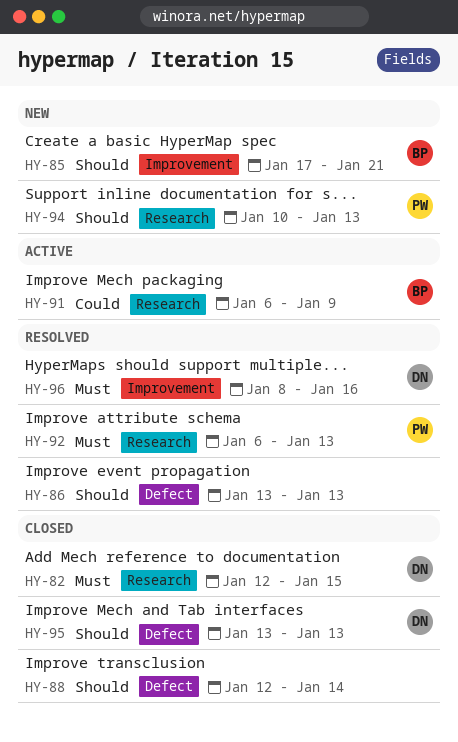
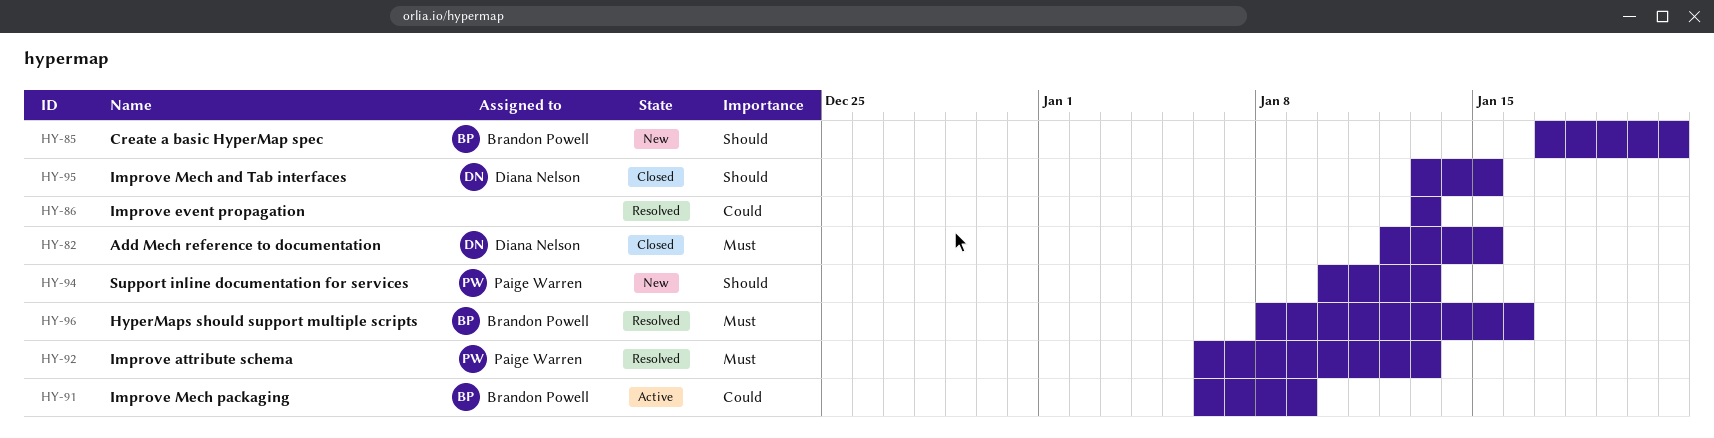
HY-86, priority: Should -> Could
HY-88: present -> none
HY-95, due: Jan 13 -> Jan 15
HY-96, owner: Diana Nelson -> Brandon Powell

